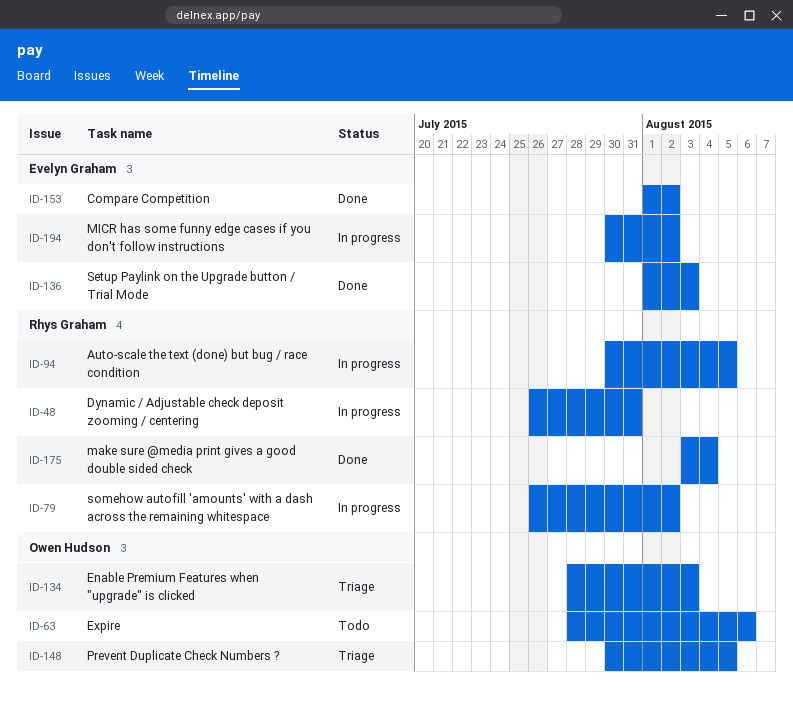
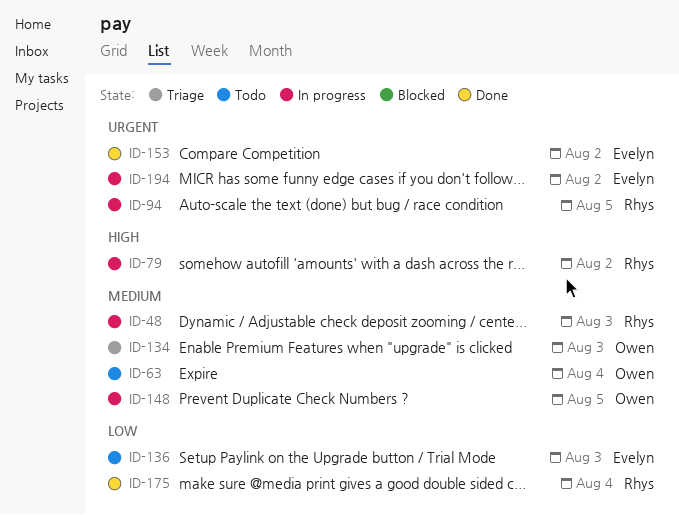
ID-48, due: Jul 31 -> Aug 3
ID-63, due: Aug 6 -> Aug 4
ID-136, status: Done -> Todo
ID-148, status: Triage -> In progress

